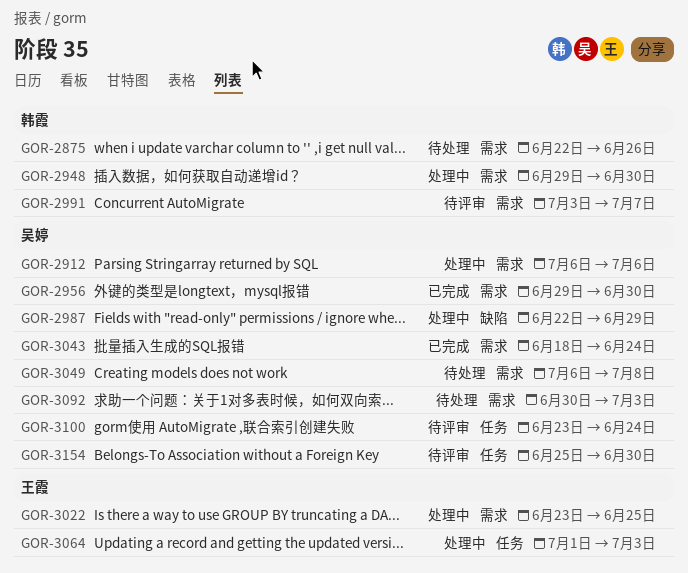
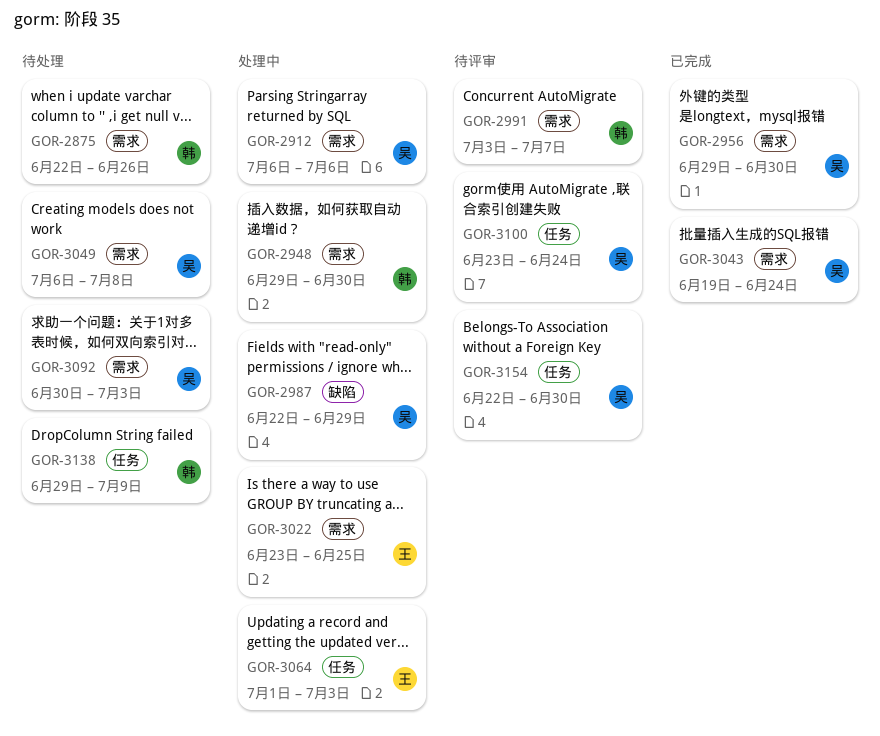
GOR-3043, start: Jun 18 -> Jun 19
GOR-3138: none -> present
GOR-3154, start: Jun 25 -> Jun 22

